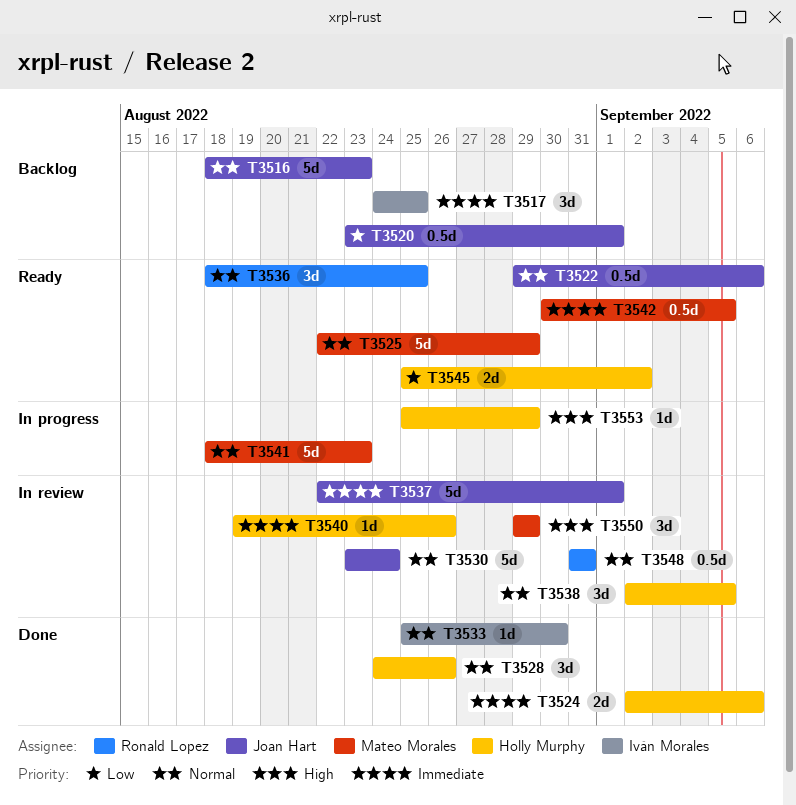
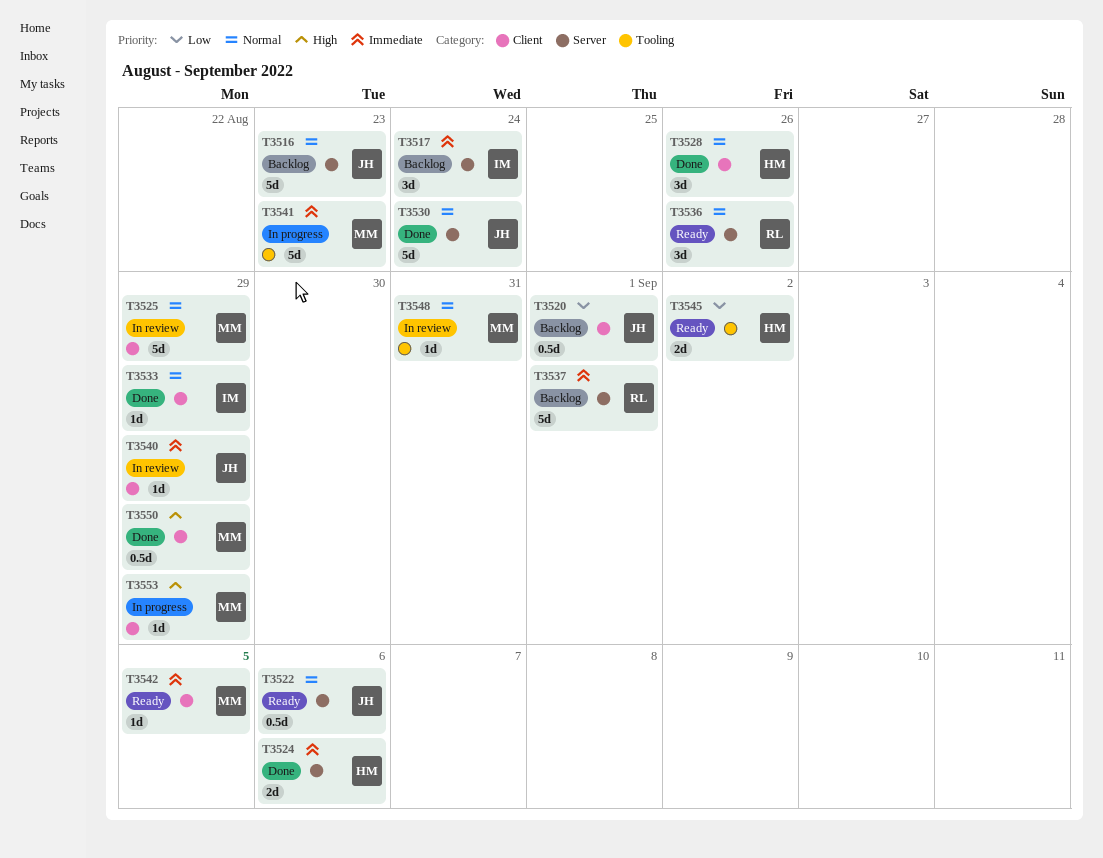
T3517, due: Aug 25 -> Aug 24
T3525, status: Ready -> In review
T3530, status: In review -> Done
T3533, due: Aug 30 -> Aug 29
T3536, due: Aug 25 -> Aug 26
T3537, status: In review -> Backlog
T3537, owner: Joan Hart -> Ronald Lopez
T3538: present -> none
T3540, owner: Holly Murphy -> Joan Hart
T3540, due: Aug 26 -> Aug 29
T3541, priority: Normal -> Immediate
T3542, estimate: 0.5d -> 1d
T3548, owner: Ronald Lopez -> Mateo Morales
T3548, estimate: 0.5d -> 1d
T3550, status: In review -> Done
T3550, estimate: 3d -> 0.5d
T3553, owner: Holly Murphy -> Mateo Morales

